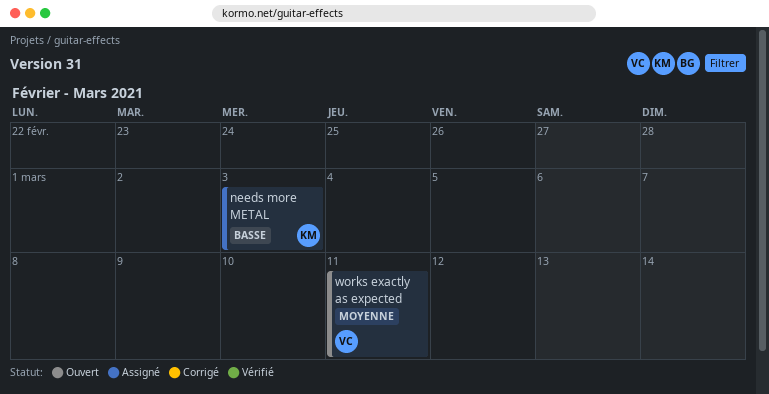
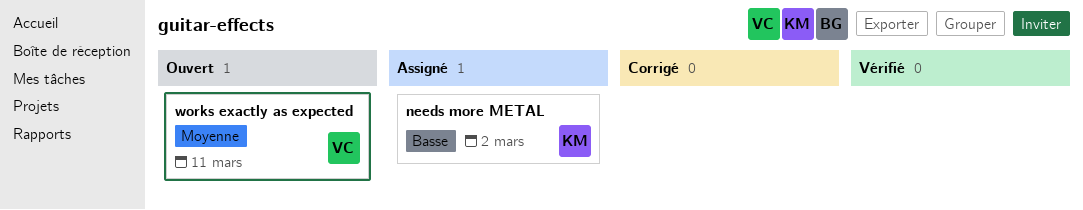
needs more METAL, due: Mar 3 -> Mar 2

